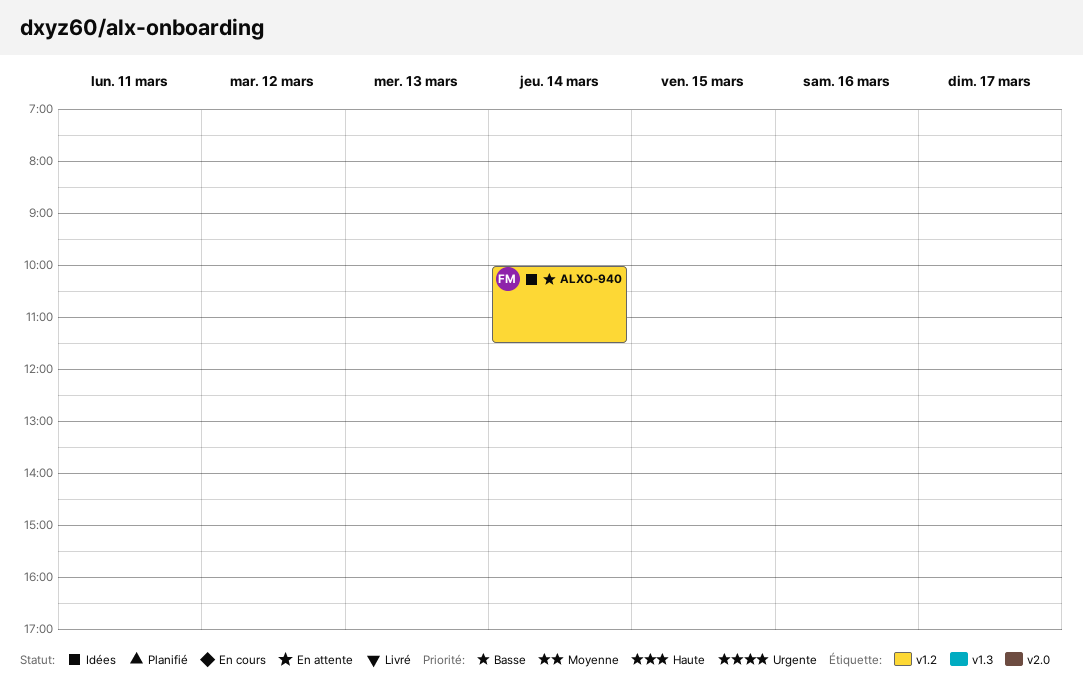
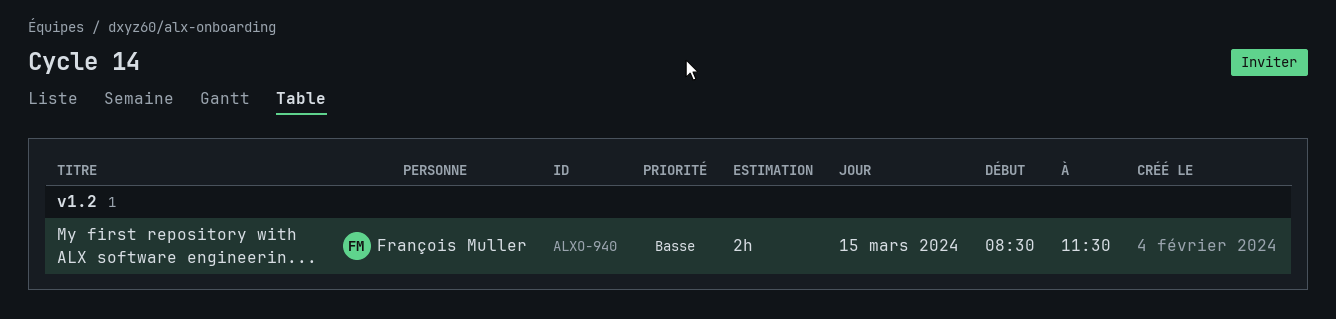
ALXO-940, day: Mar 14 -> Mar 15
ALXO-940, begins: 10:00 -> 08:30

